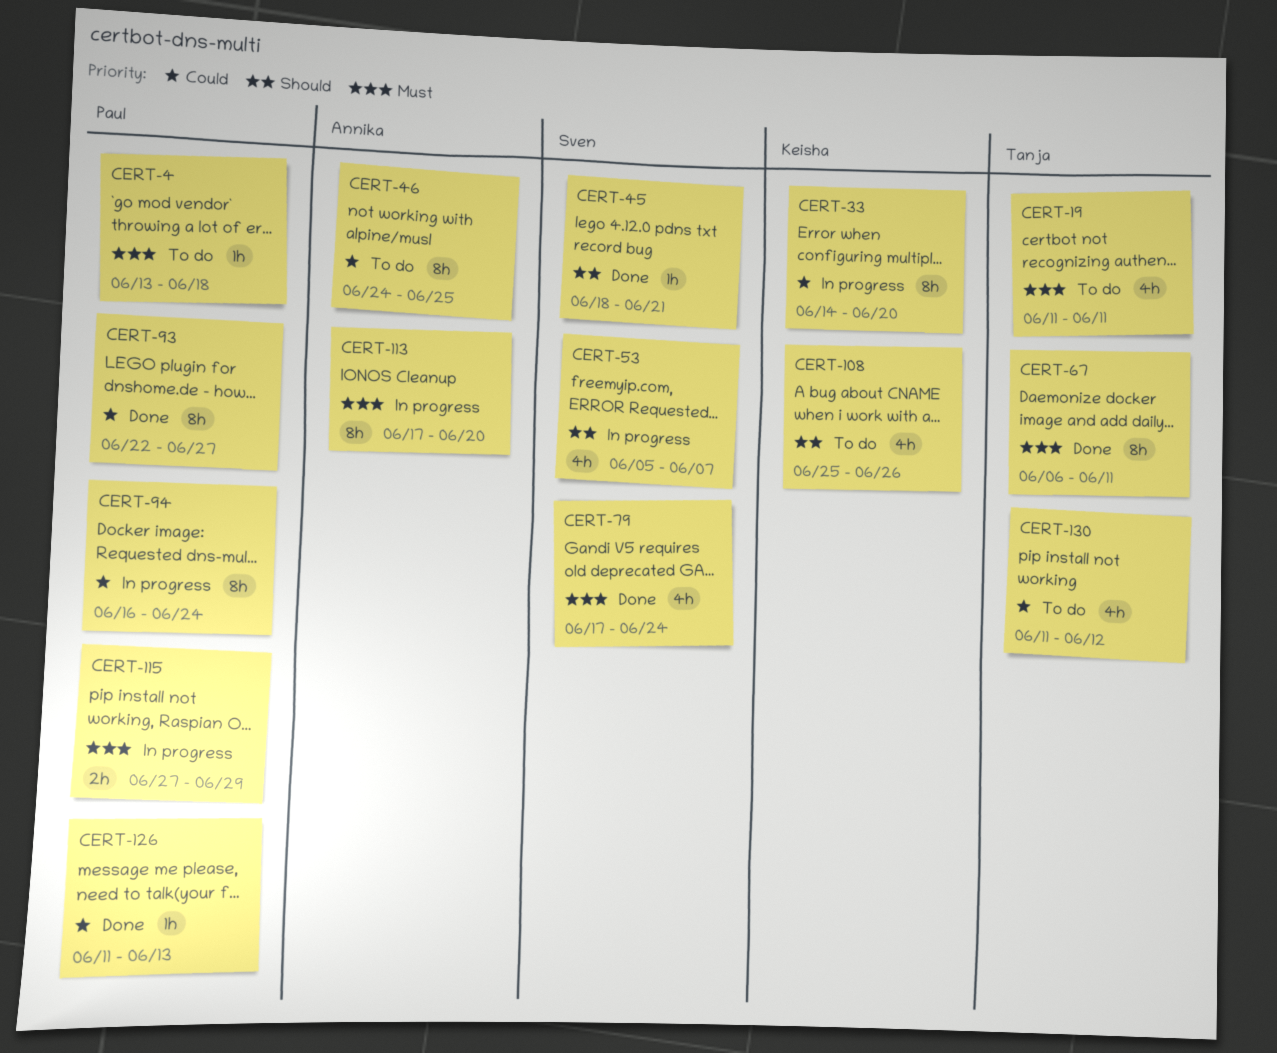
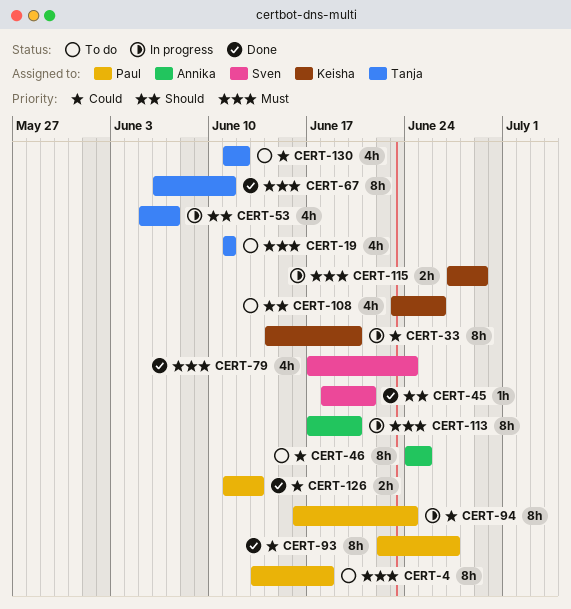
CERT-4, estimate: 1h -> 8h
CERT-53, owner: Sven -> Tanja
CERT-108, start: Jun 25 -> Jun 23
CERT-115, owner: Paul -> Keisha
CERT-126, estimate: 1h -> 2h

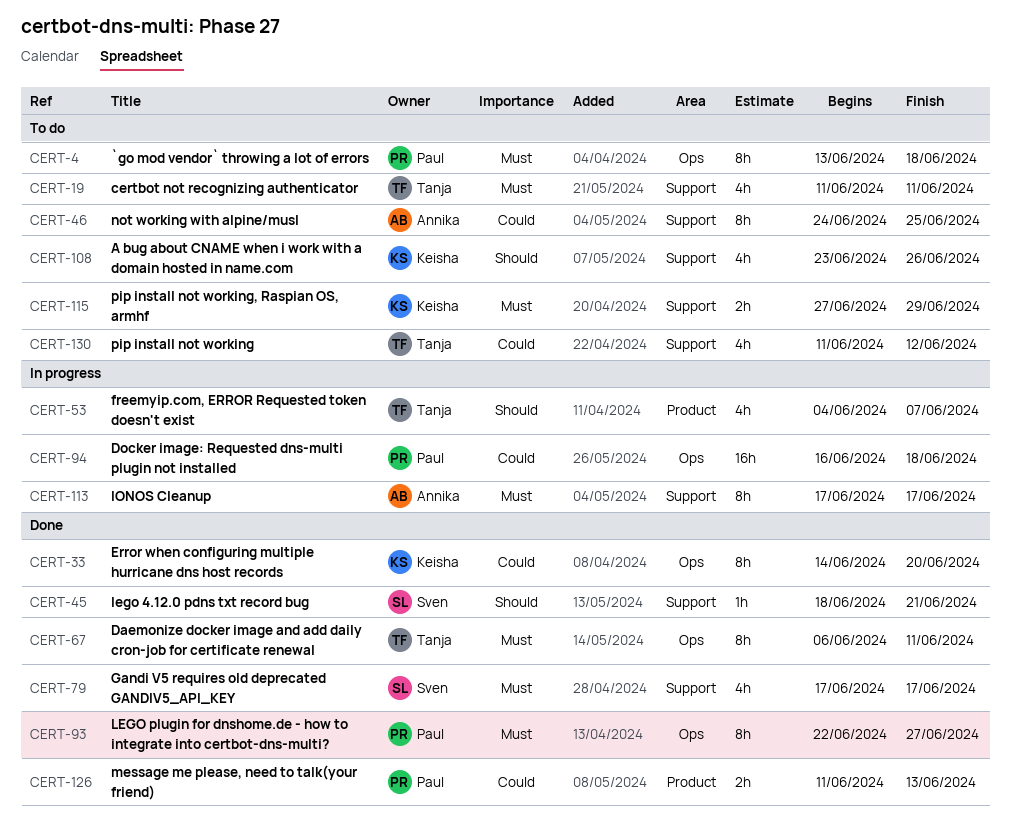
CERT-33, status: In progress -> Done
CERT-53, start: Jun 5 -> Jun 4
CERT-79, due: Jun 24 -> Jun 17
CERT-93, priority: Could -> Must
CERT-94, estimate: 8h -> 16h
CERT-94, due: Jun 24 -> Jun 18
CERT-113, due: Jun 20 -> Jun 17
CERT-115, status: In progress -> To do

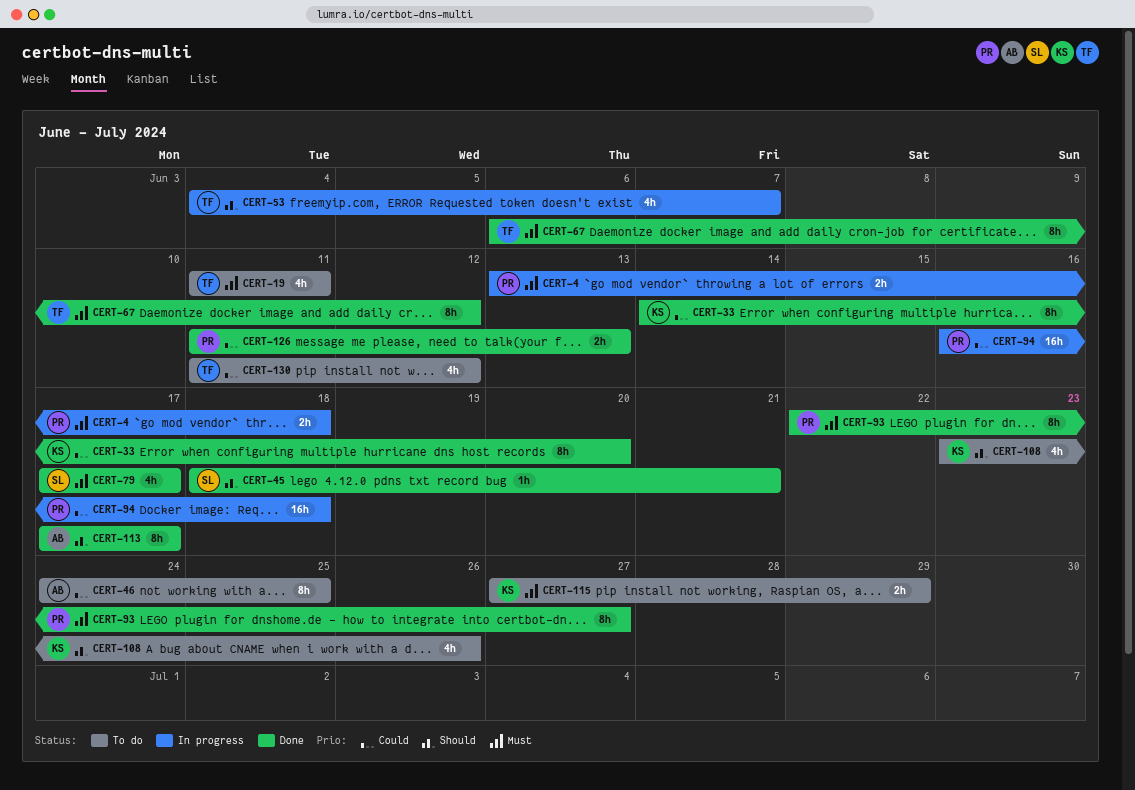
CERT-4, status: To do -> In progress
CERT-4, estimate: 8h -> 2h
CERT-67, due: Jun 11 -> Jun 12
CERT-113, status: In progress -> Done
CERT-113, priority: Must -> Should

